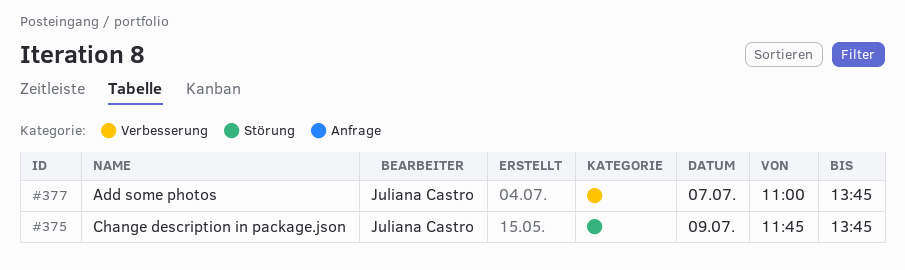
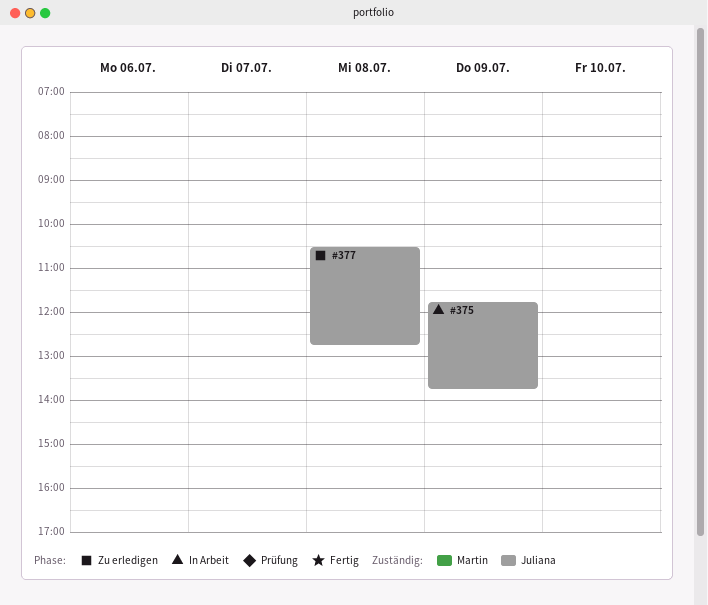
#377, day: Jul 7 -> Jul 8
#377, begins: 11:00 -> 10:30
#377, ends: 13:45 -> 12:45

